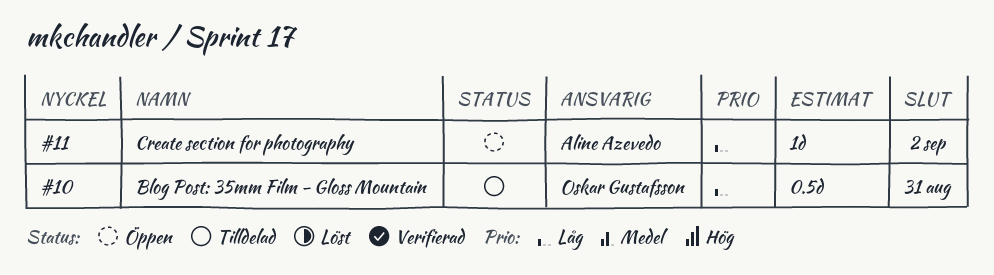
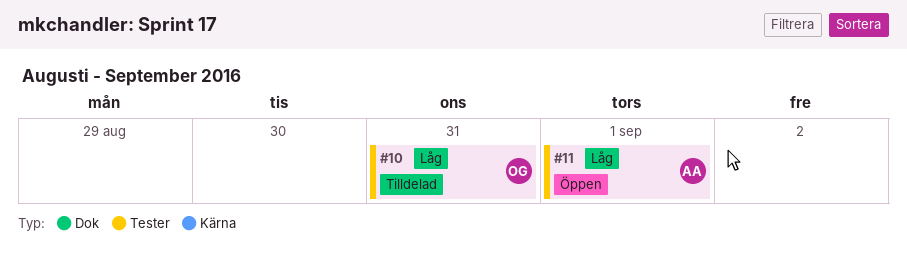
#11, due: Sep 2 -> Sep 1

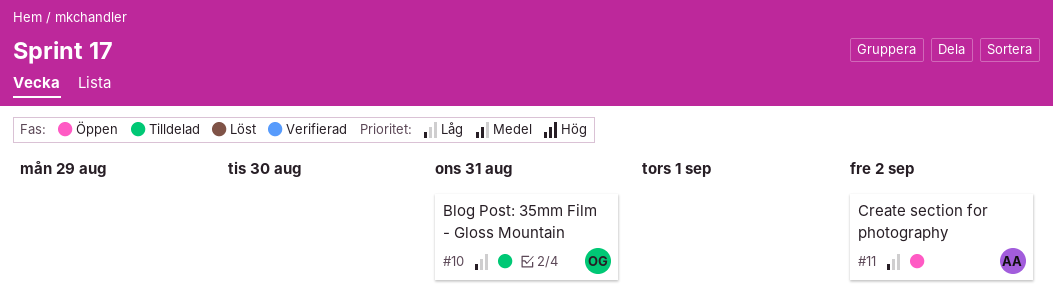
#11, due: Sep 1 -> Sep 2

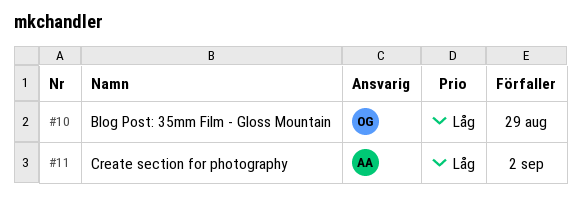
#10, due: Aug 31 -> Aug 29

